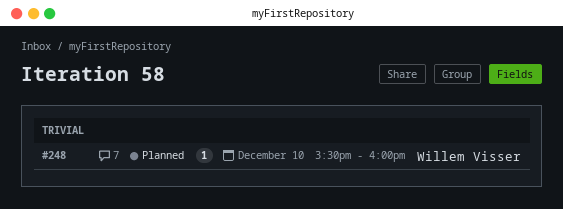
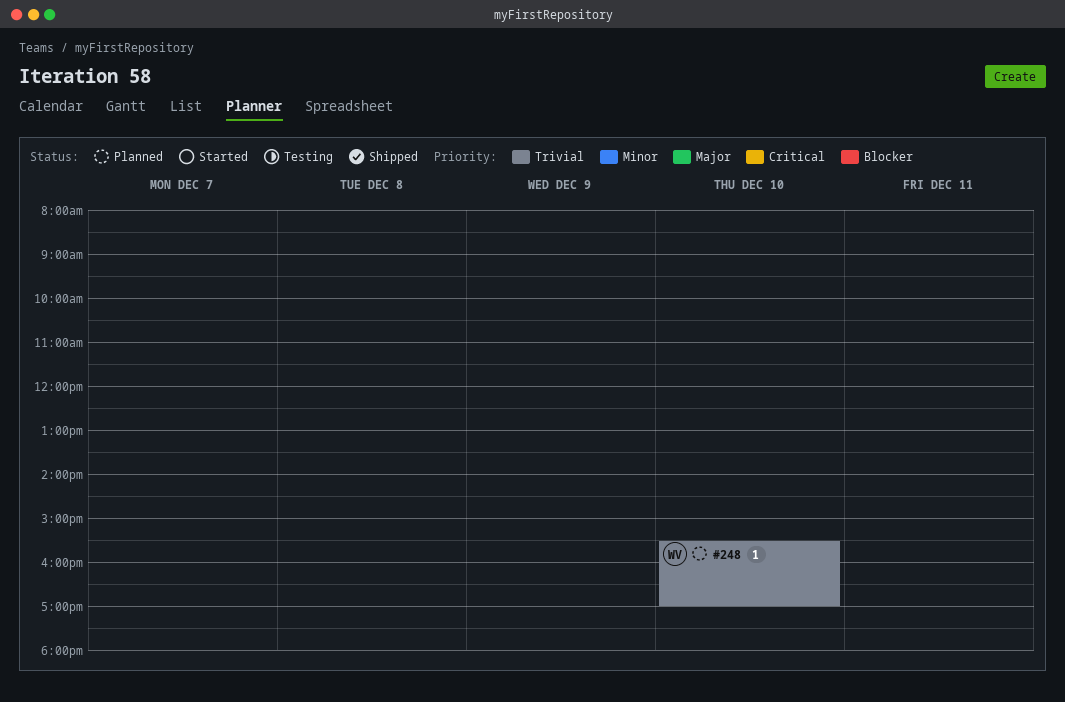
#248, ends: 16:00 -> 17:00

